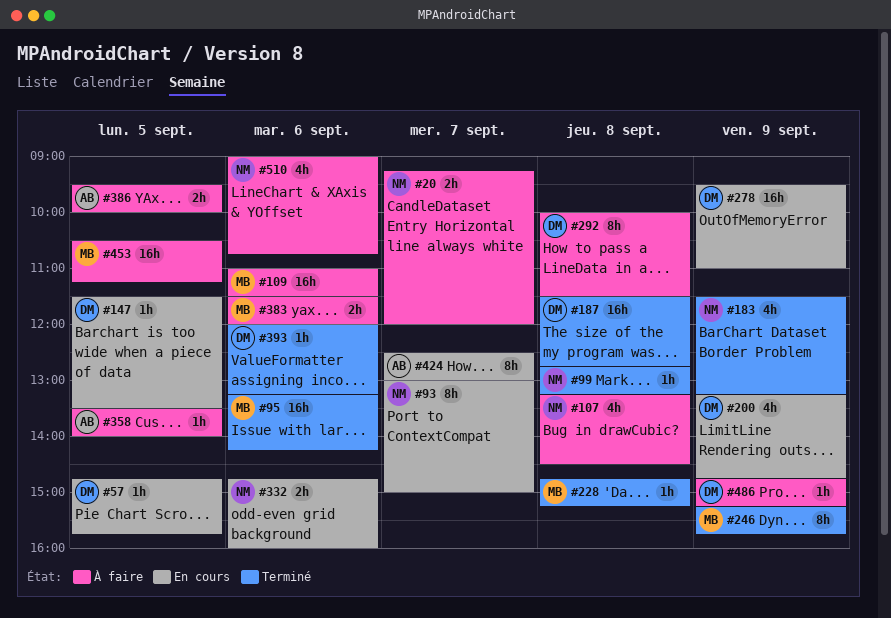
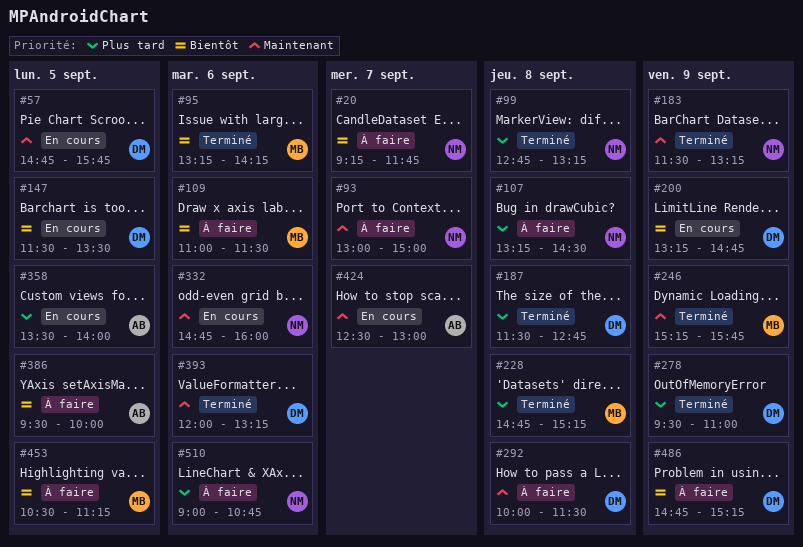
#20, ends: 12:00 -> 11:45
#93, status: En cours -> À faire
#278, status: En cours -> Terminé
#358, status: À faire -> En cours
#383: present -> none

